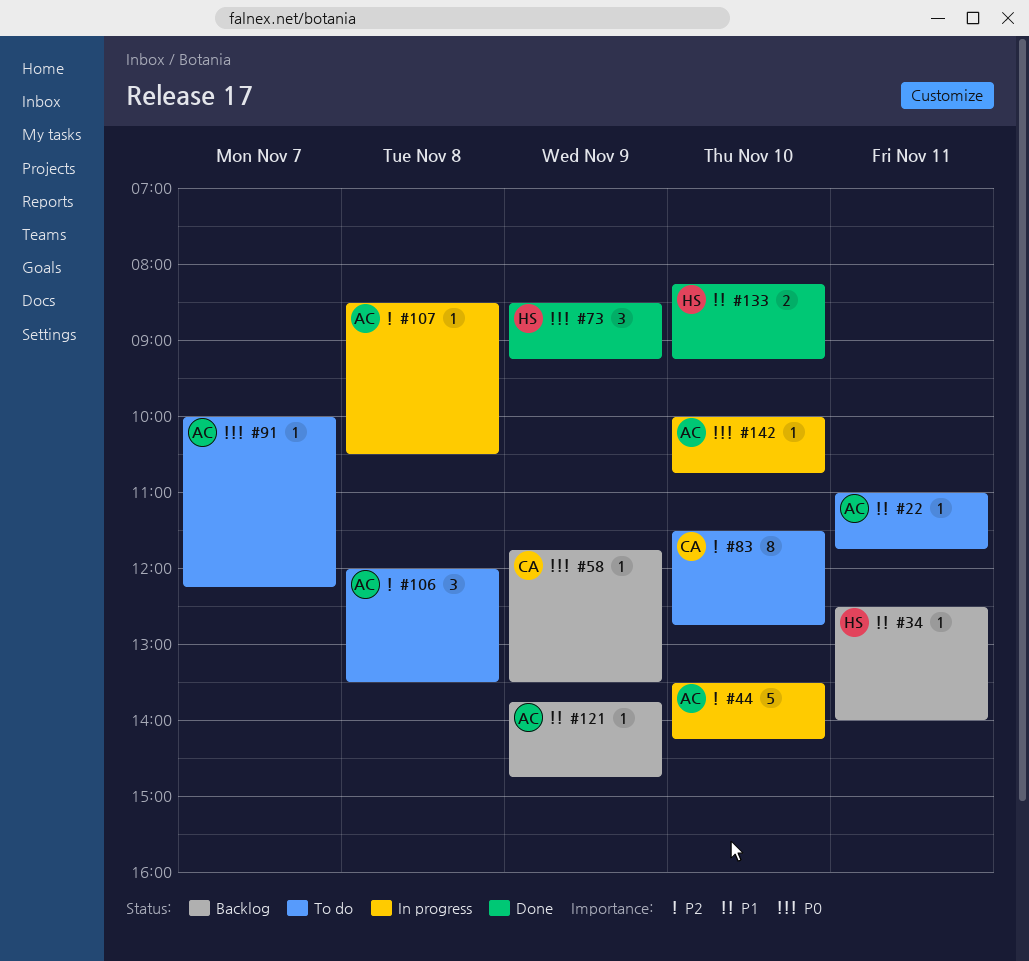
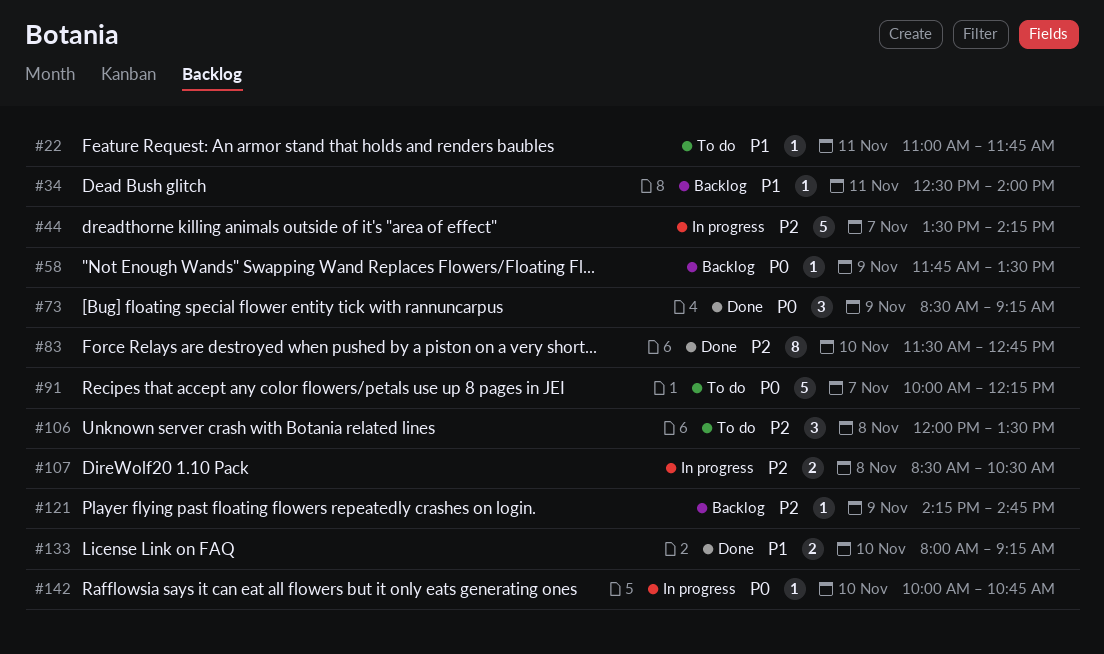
#44, day: Nov 10 -> Nov 7
#83, status: To do -> Done
#91, estimate: 1 -> 5
#107, estimate: 1 -> 2
#121, priority: P1 -> P2
#121, begins: 13:45 -> 14:15
#133, begins: 08:15 -> 08:00

